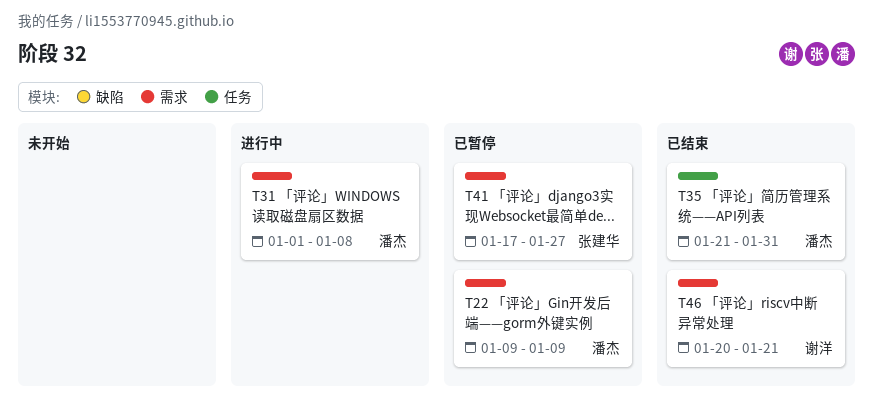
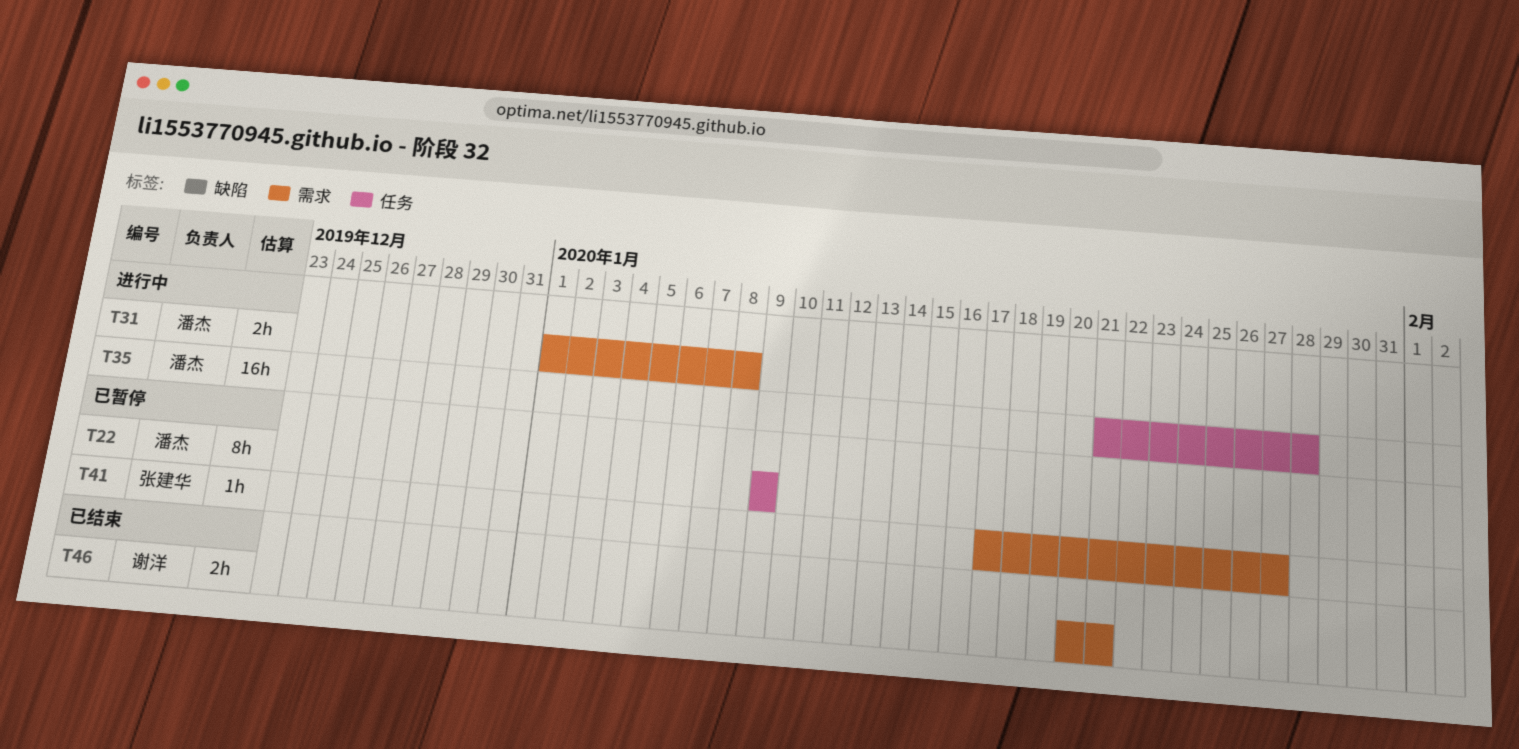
T22, label: 需求 -> 任务
T35, status: 已结束 -> 进行中
T35, due: Jan 31 -> Jan 28

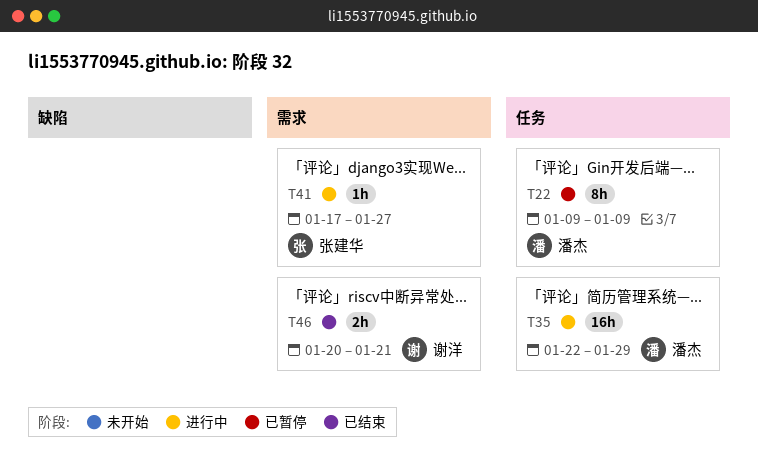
T31: present -> none
T35, start: Jan 21 -> Jan 22
T35, due: Jan 28 -> Jan 29
T41, status: 已暂停 -> 进行中

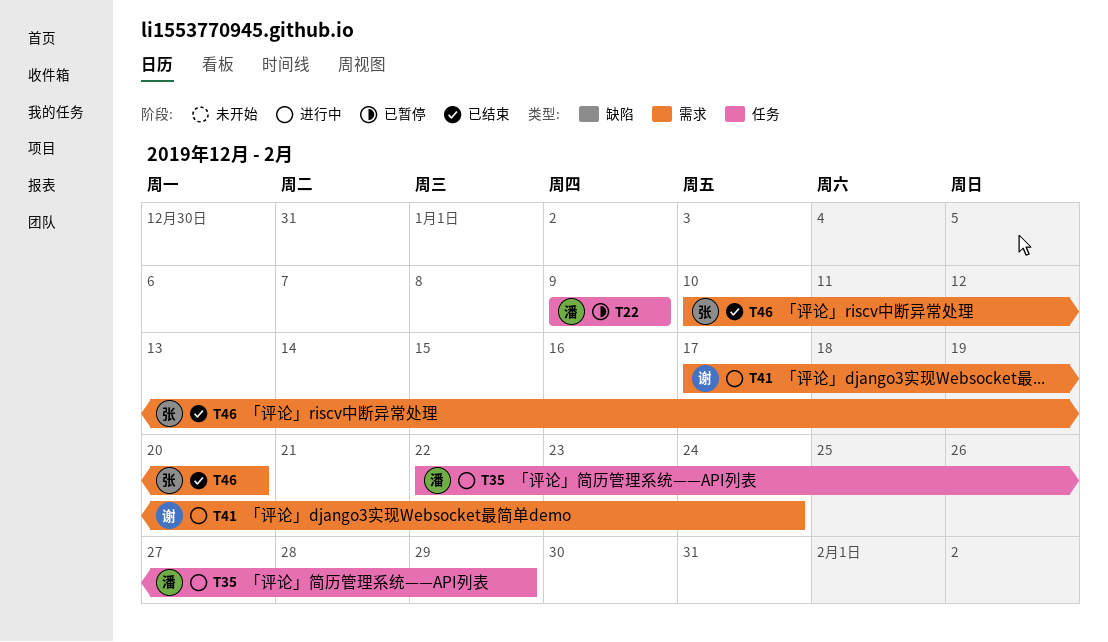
T41, owner: 张建华 -> 谢洋
T41, due: Jan 27 -> Jan 24
T46, owner: 谢洋 -> 张建华
T46, start: Jan 20 -> Jan 10
T46, due: Jan 21 -> Jan 20

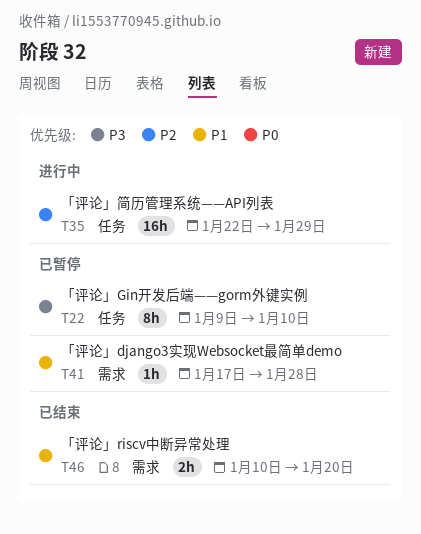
T22, due: Jan 9 -> Jan 10
T41, status: 进行中 -> 已暂停
T41, due: Jan 24 -> Jan 28

